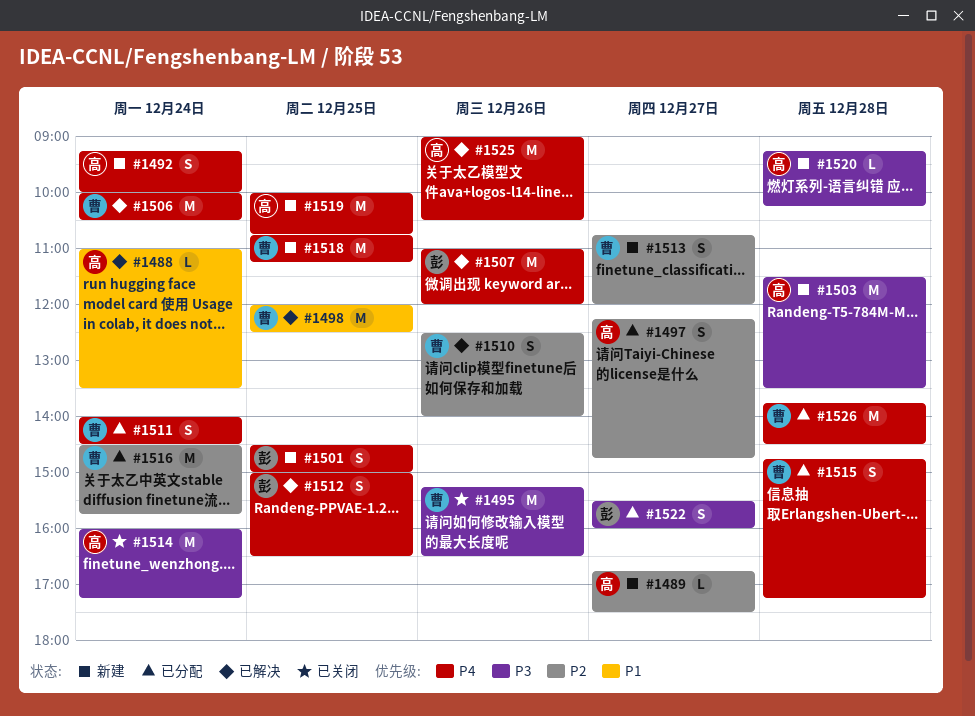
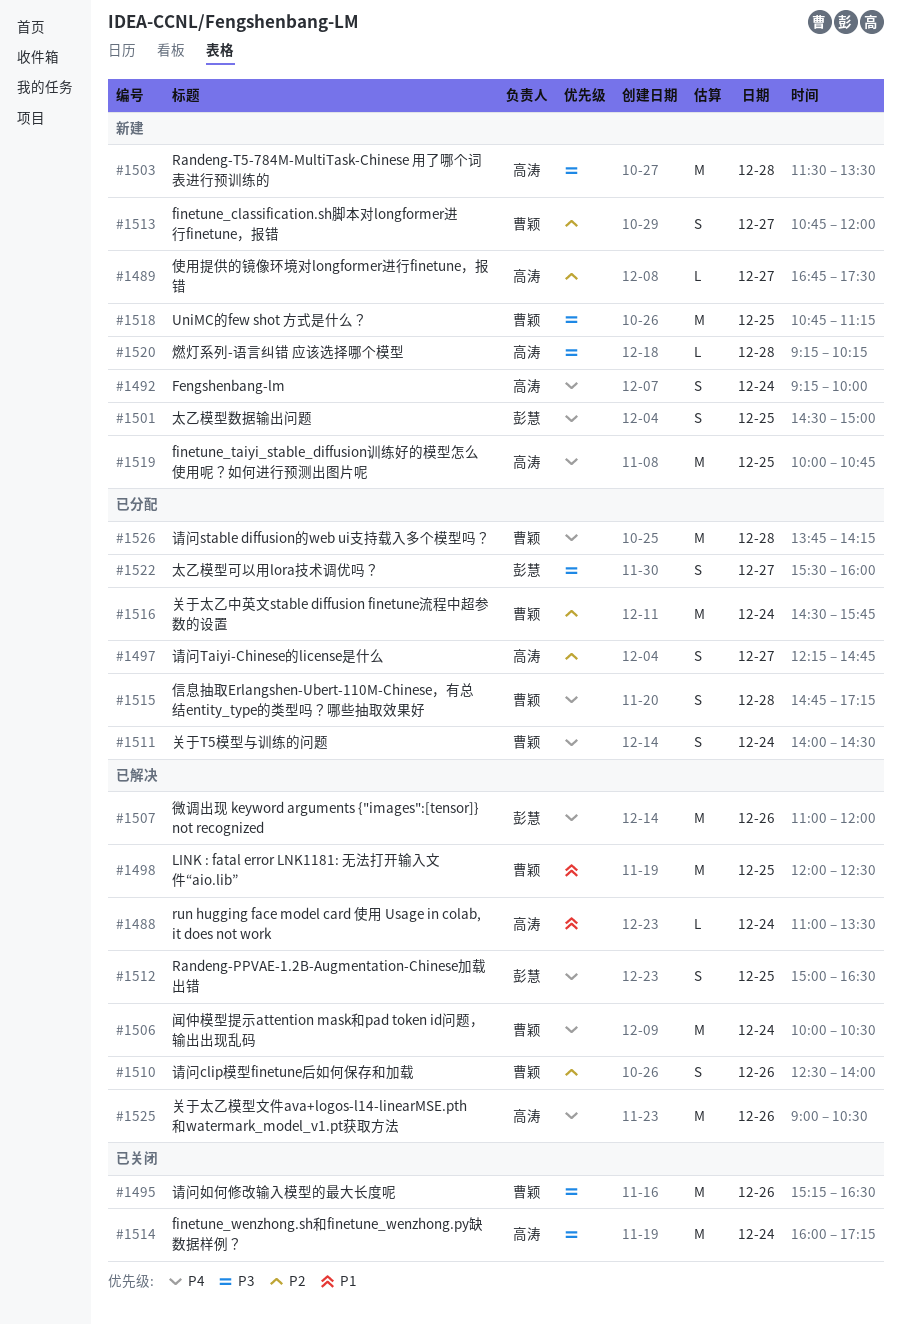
#1518, priority: P4 -> P3
#1526, ends: 14:30 -> 14:15

